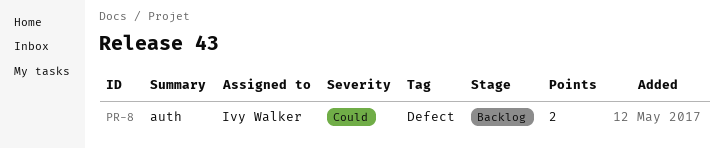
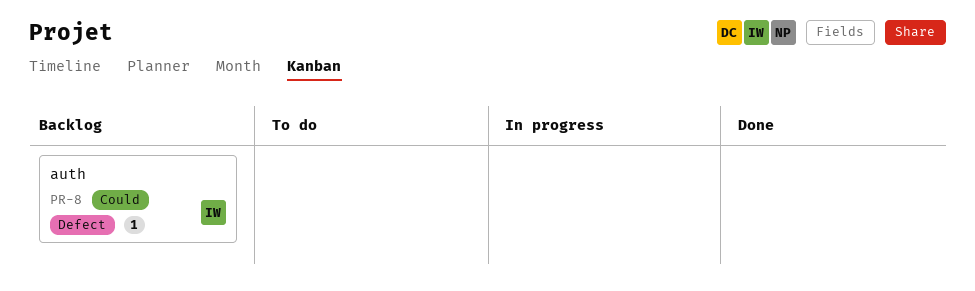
PR-8, estimate: 2 -> 1

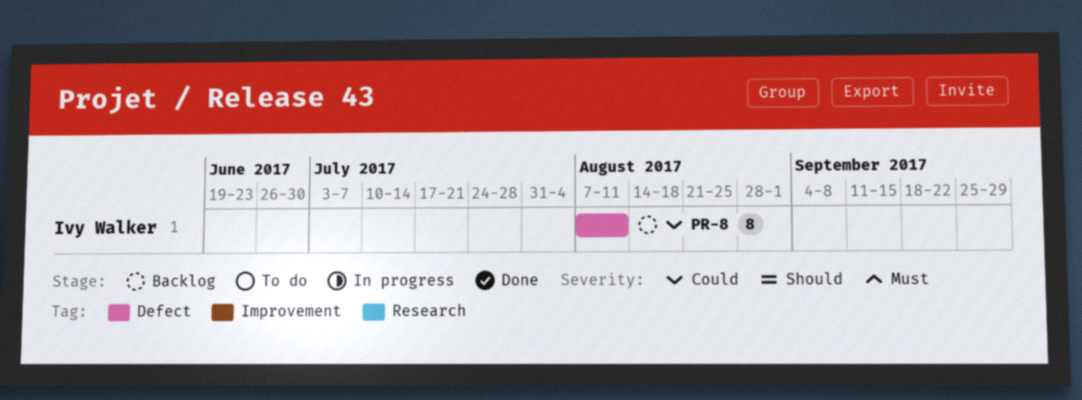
PR-8, estimate: 1 -> 8

